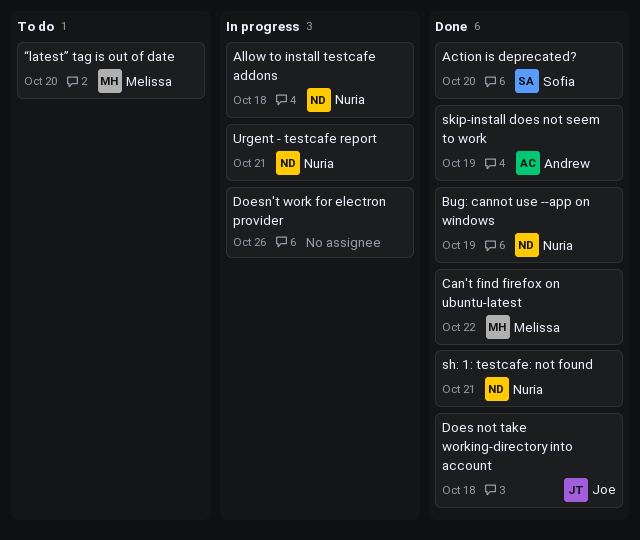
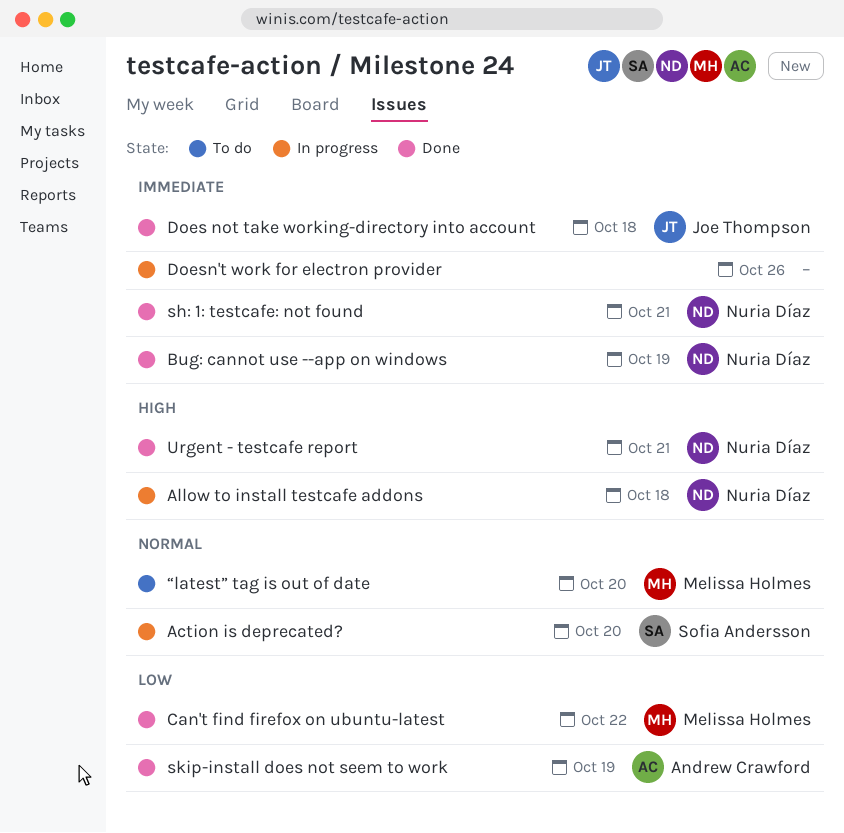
Action is deprecated?, status: Done -> In progress
Urgent - testcafe report, status: In progress -> Done

